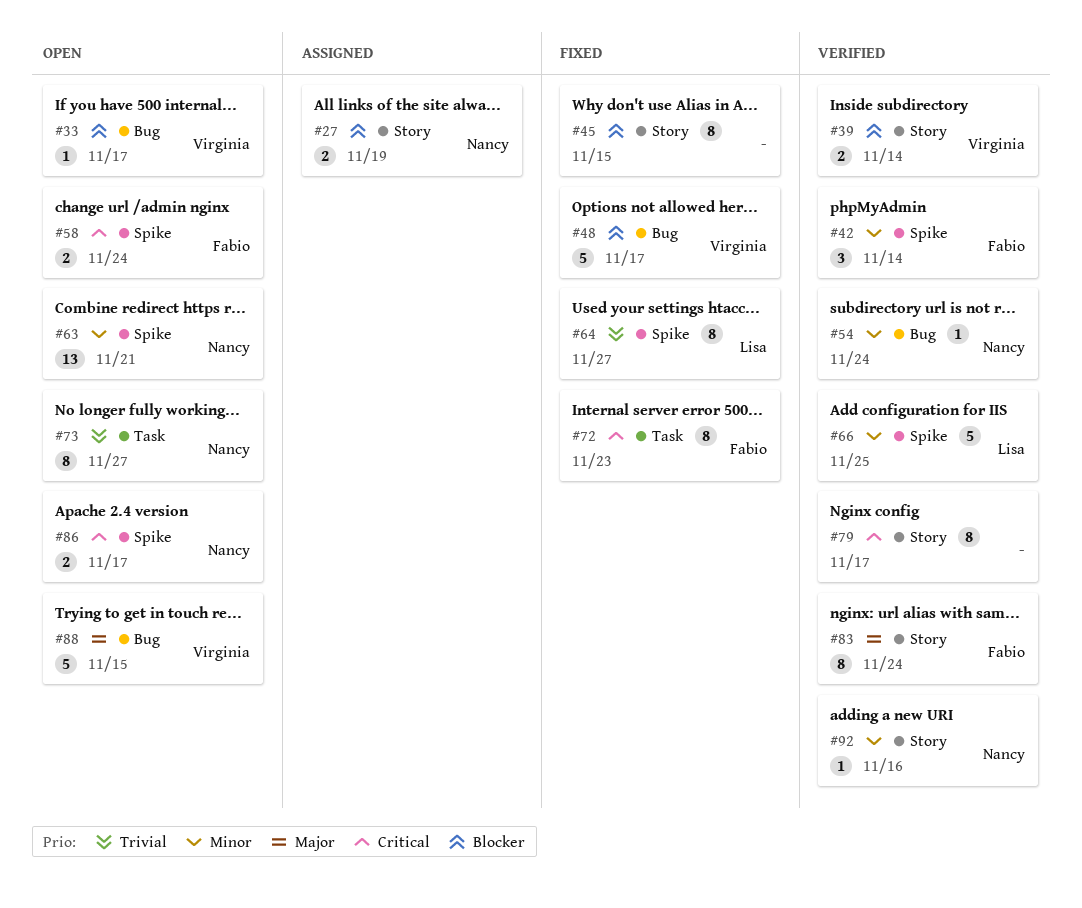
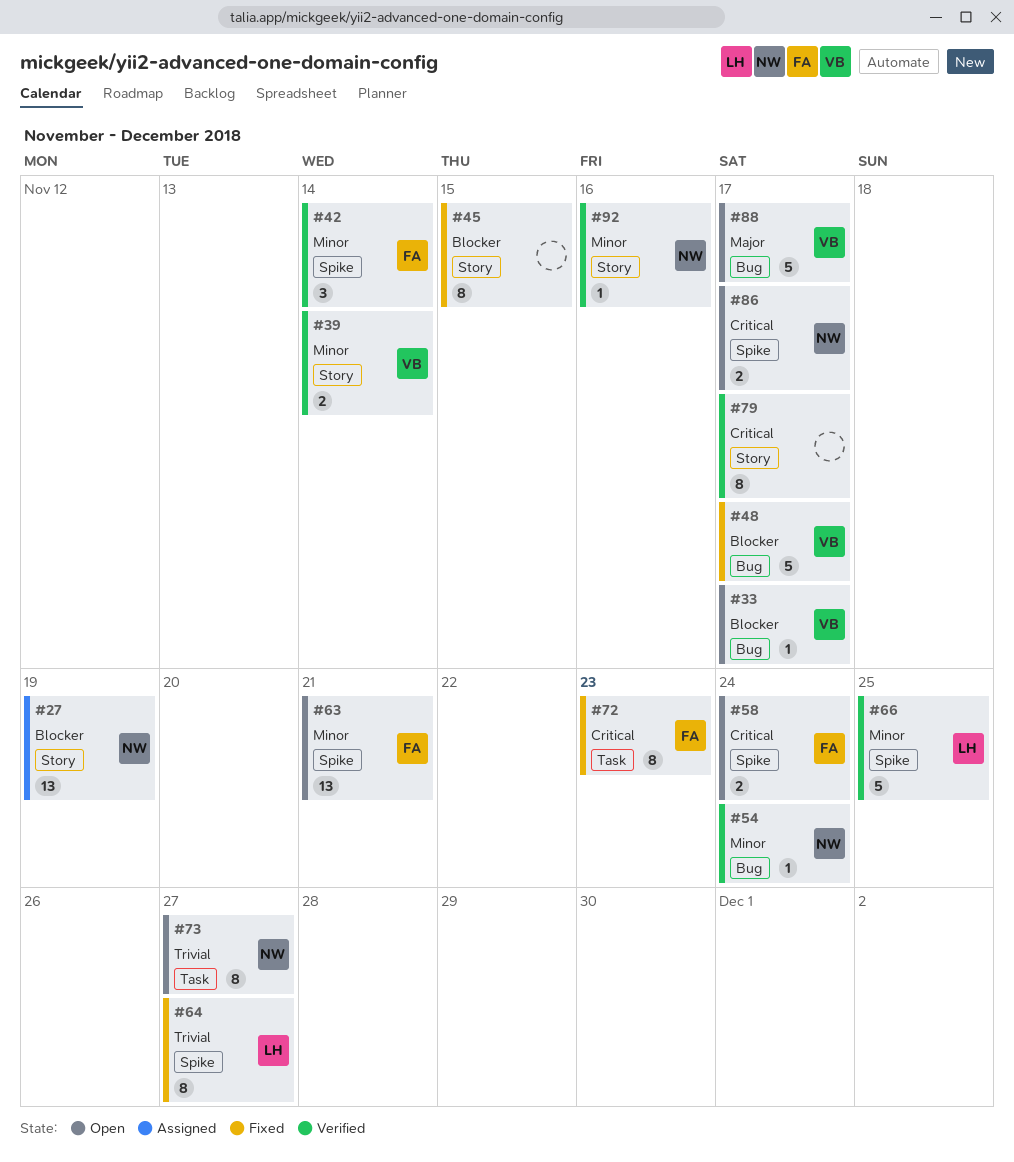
#27, estimate: 2 -> 13
#39, priority: Blocker -> Minor
#63, owner: Nancy -> Fabio
#83: present -> none
#88, due: Nov 15 -> Nov 17

